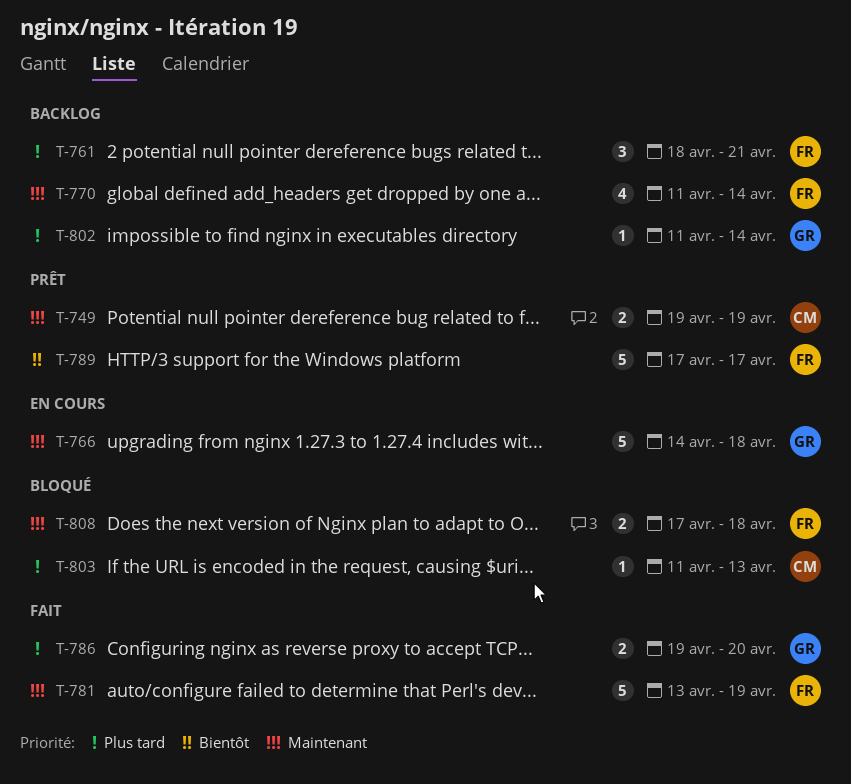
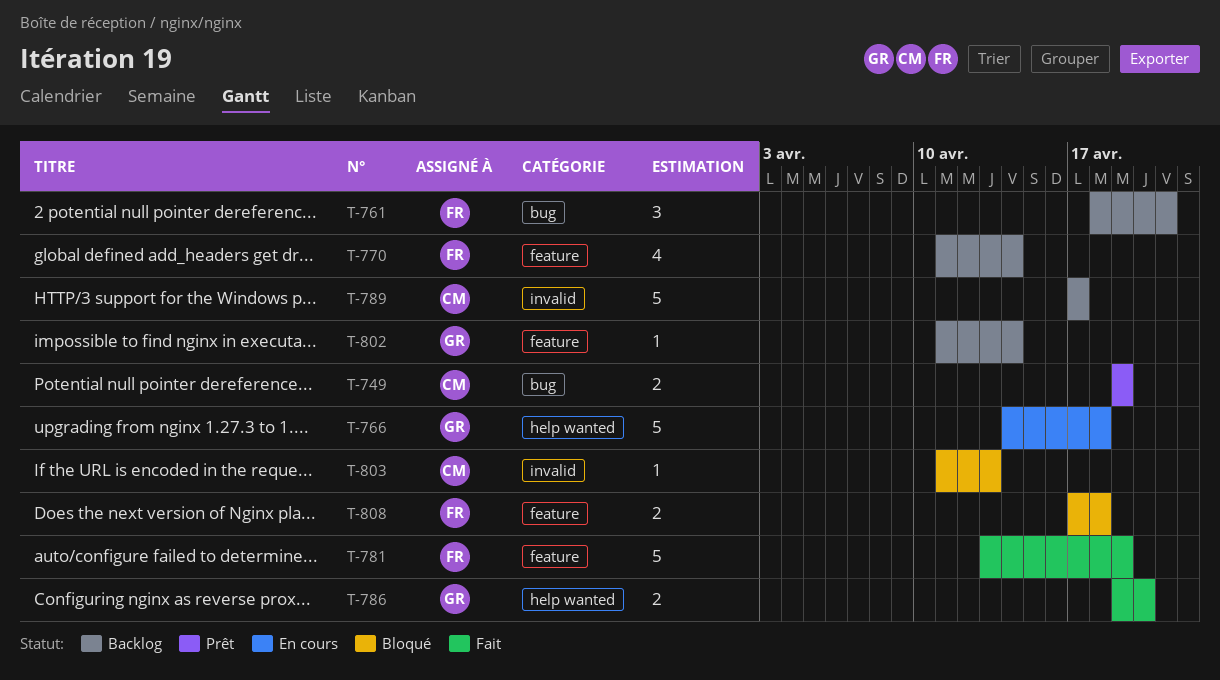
T-789, status: Prêt -> Backlog
T-789, owner: FR -> CM

